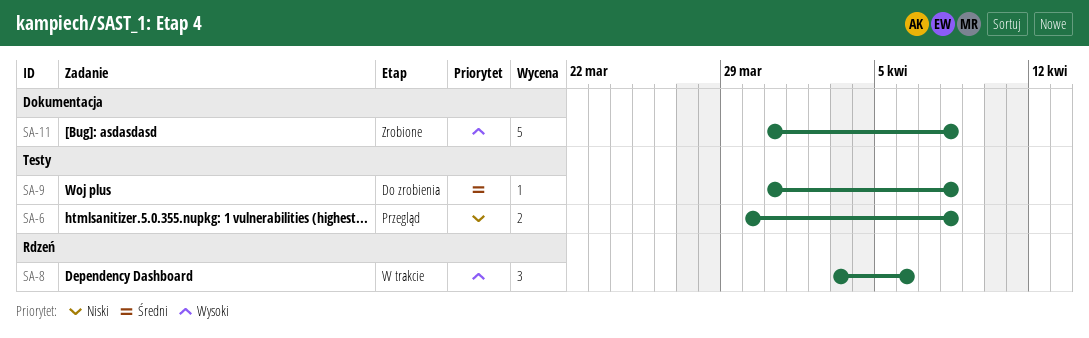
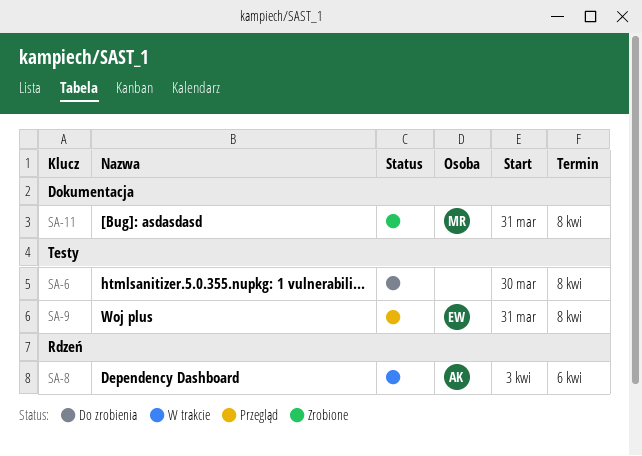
SA-6, status: Przegląd -> Do zrobienia
SA-9, status: Do zrobienia -> Przegląd

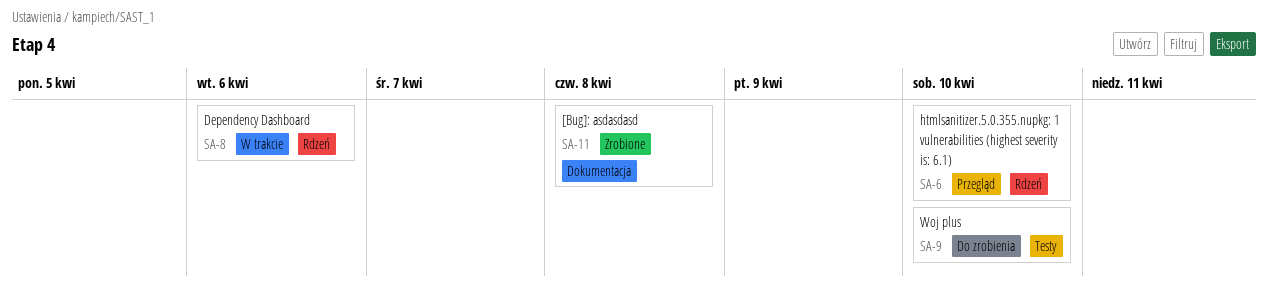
SA-6, status: Do zrobienia -> Przegląd
SA-6, label: Testy -> Rdzeń
SA-6, due: Apr 8 -> Apr 10
SA-9, status: Przegląd -> Do zrobienia
SA-9, due: Apr 8 -> Apr 10

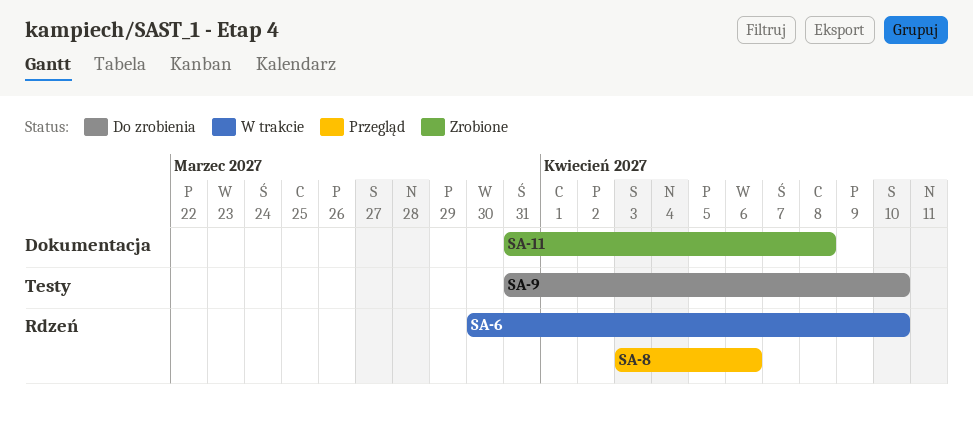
SA-6, status: Przegląd -> W trakcie
SA-8, status: W trakcie -> Przegląd

